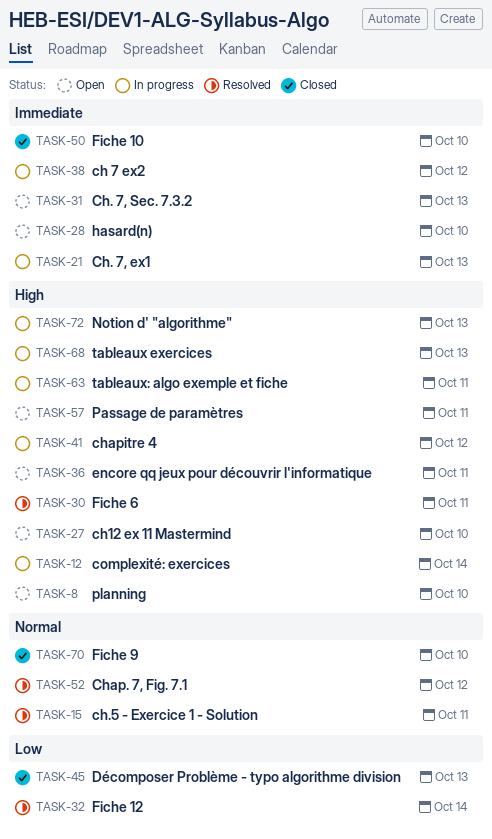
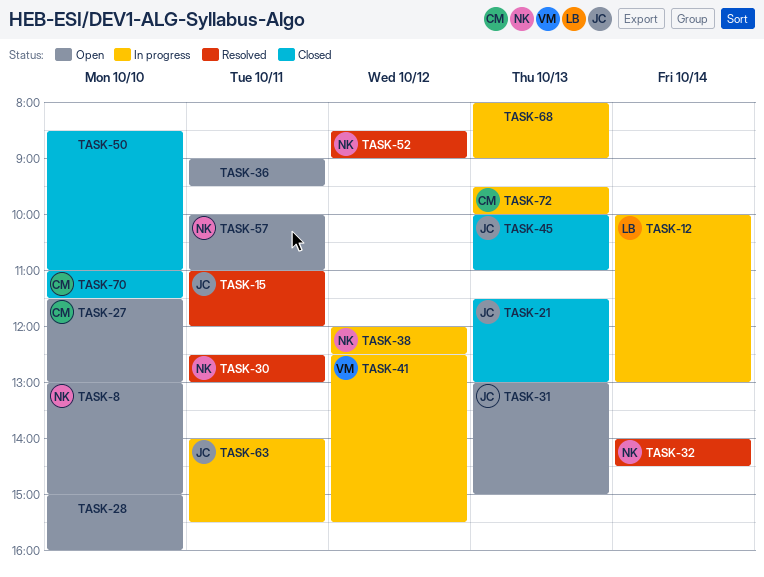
TASK-21, status: In progress -> Closed

